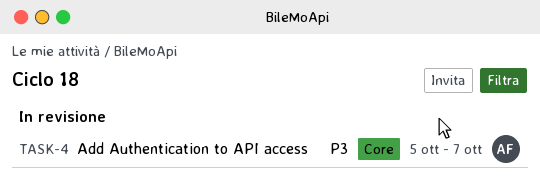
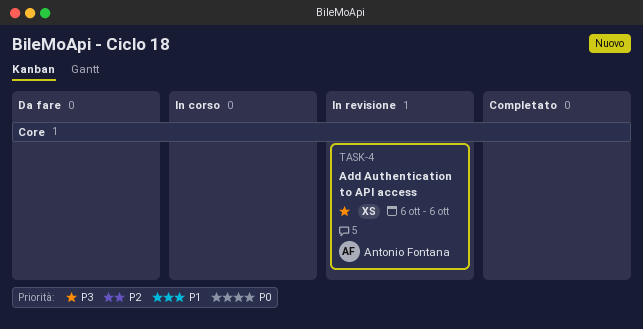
TASK-4, start: Oct 5 -> Oct 6
TASK-4, due: Oct 7 -> Oct 6

